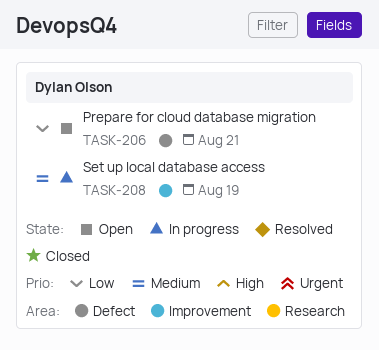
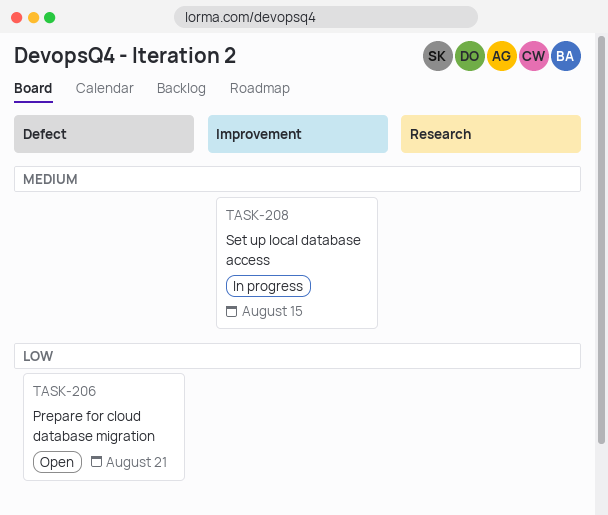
TASK-208, due: Aug 19 -> Aug 15

